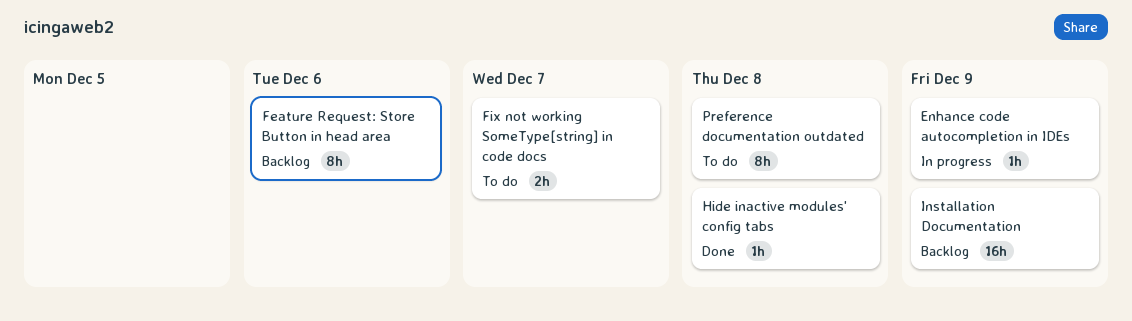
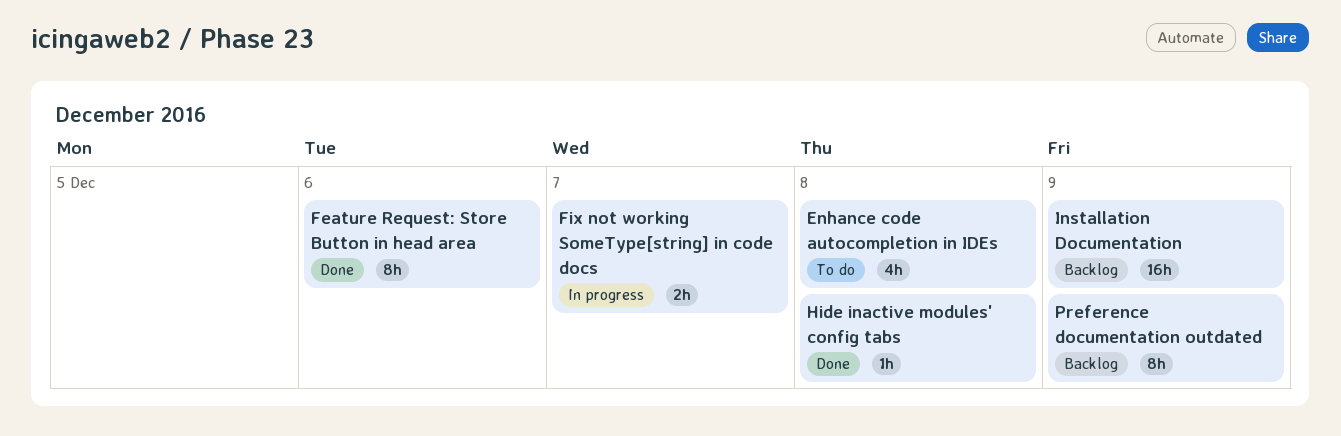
Enhance code autocompletion in IDEs, status: In progress -> To do
Enhance code autocompletion in IDEs, estimate: 1h -> 4h
Enhance code autocompletion in IDEs, due: Dec 9 -> Dec 8
Feature Request: Store Button in head area, status: Backlog -> Done
Fix not working SomeType[string] in code docs, status: To do -> In progress
Preference documentation outdated, status: To do -> Backlog
Preference documentation outdated, due: Dec 8 -> Dec 9

